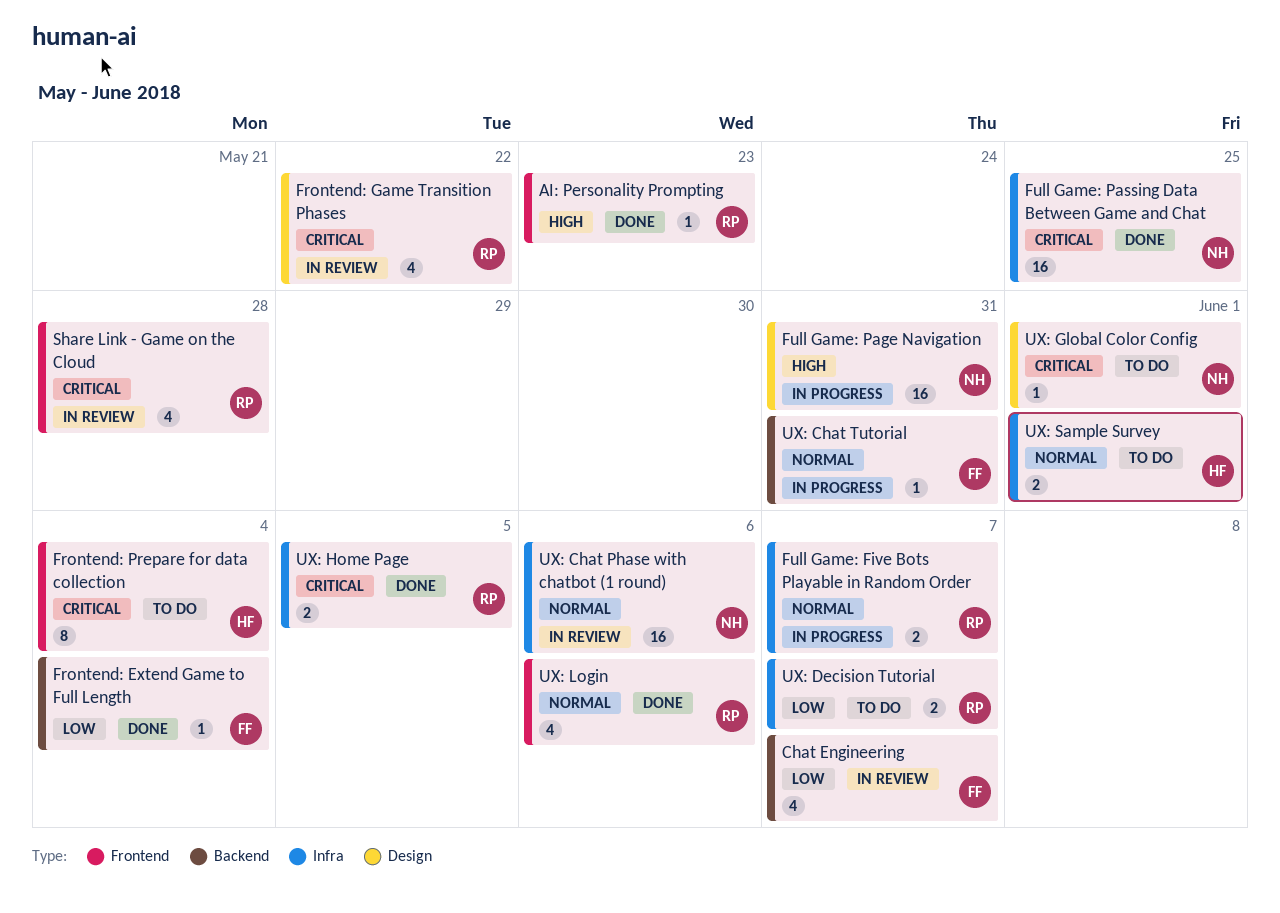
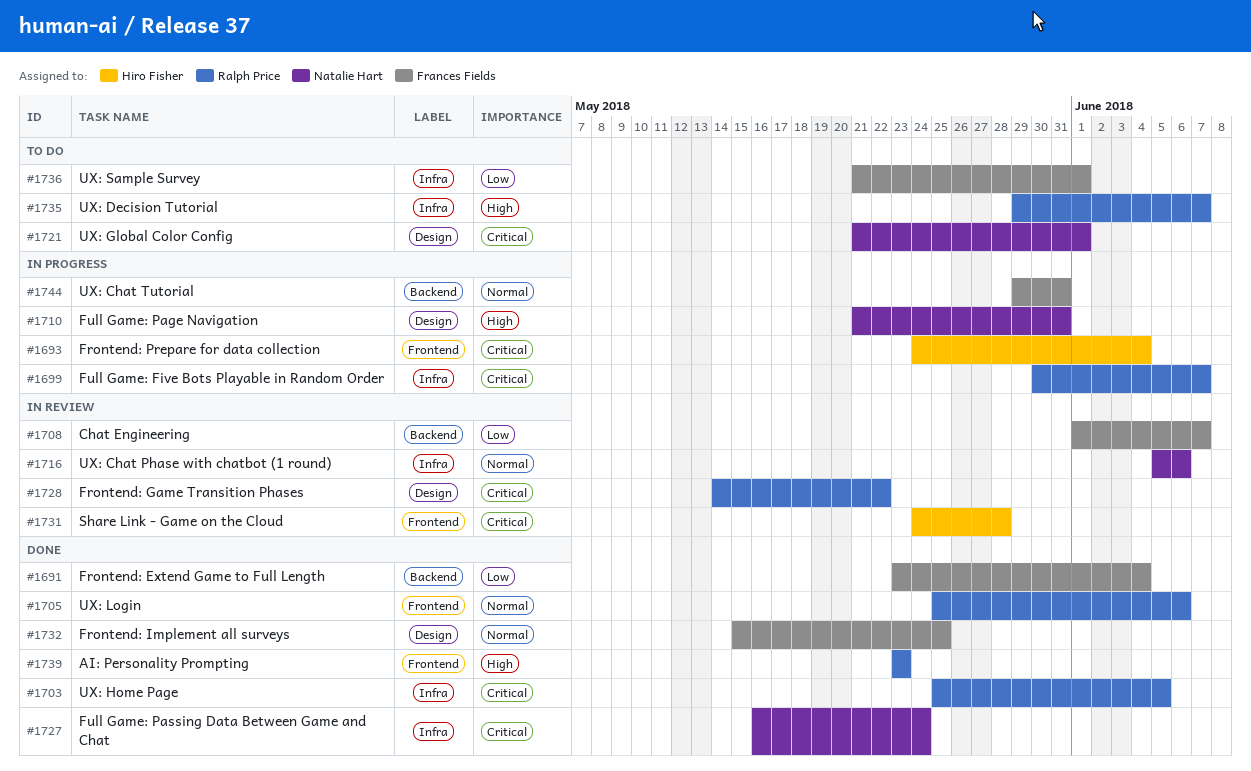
Frontend: Implement all surveys: none -> present
Frontend: Prepare for data collection, status: To do -> In progress
Full Game: Five Bots Playable in Random Order, priority: Normal -> Critical
Full Game: Passing Data Between Game and Chat, due: May 25 -> May 24
Share Link - Game on the Cloud, owner: Ralph Price -> Hiro Fisher
UX: Decision Tutorial, priority: Low -> High
UX: Sample Survey, owner: Hiro Fisher -> Frances Fields
UX: Sample Survey, priority: Normal -> Low

